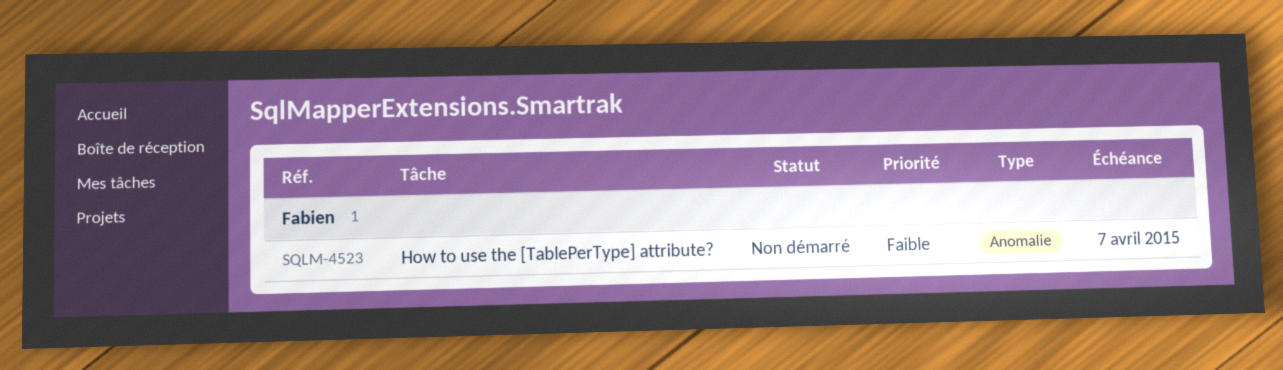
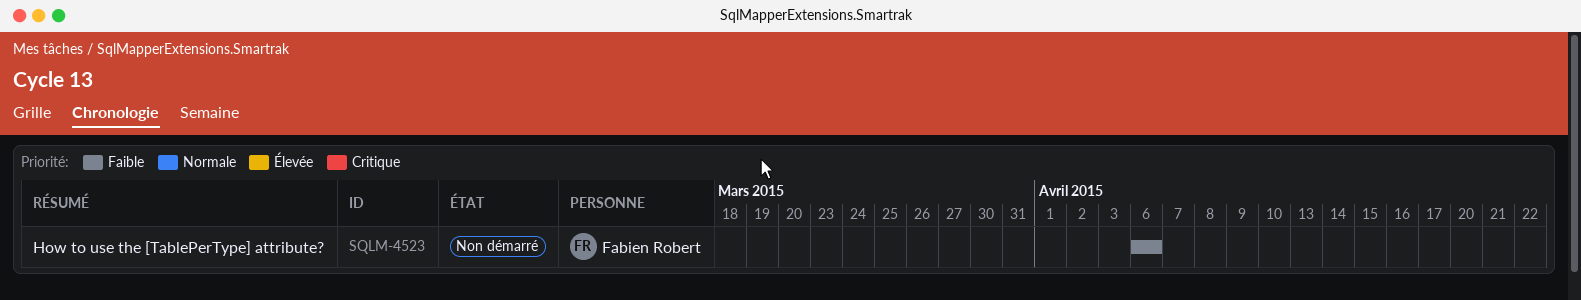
SQLM-4523, due: Apr 7 -> Apr 6

